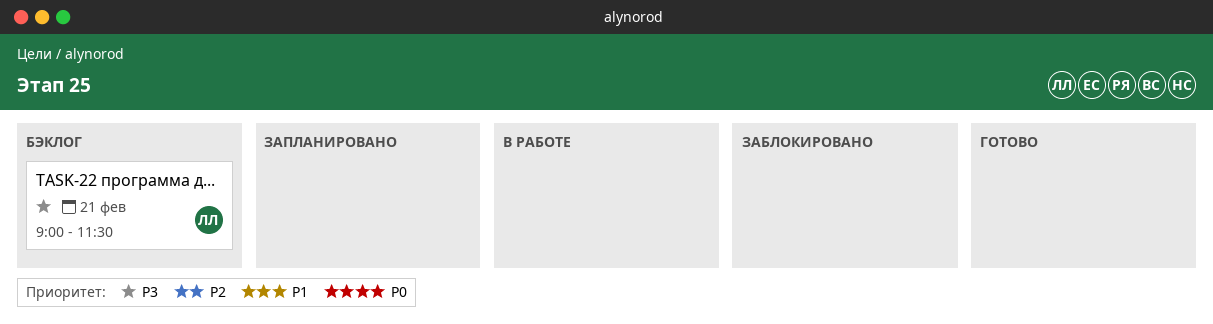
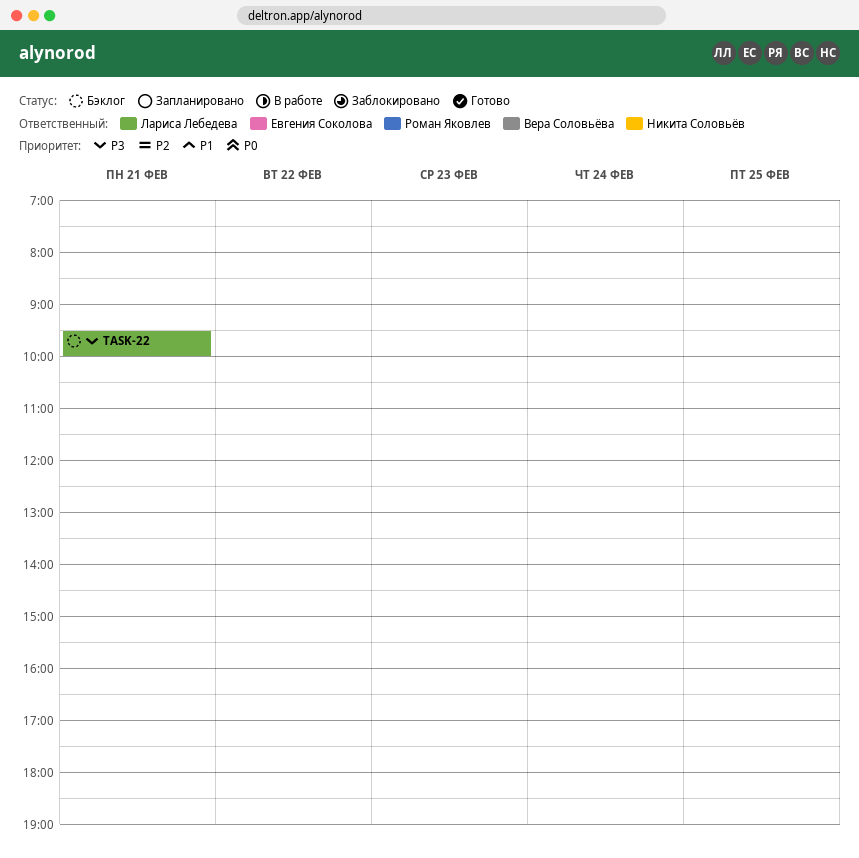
TASK-22, begins: 09:00 -> 09:30
TASK-22, ends: 11:30 -> 10:00

